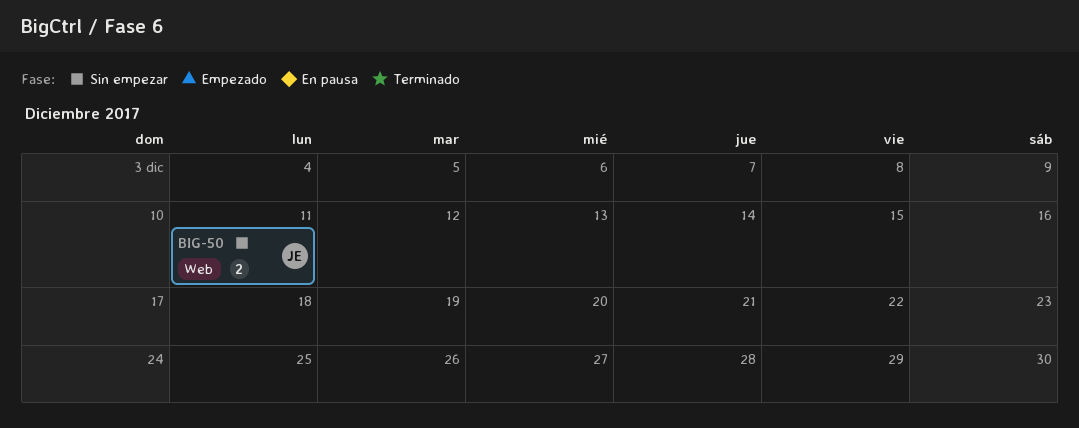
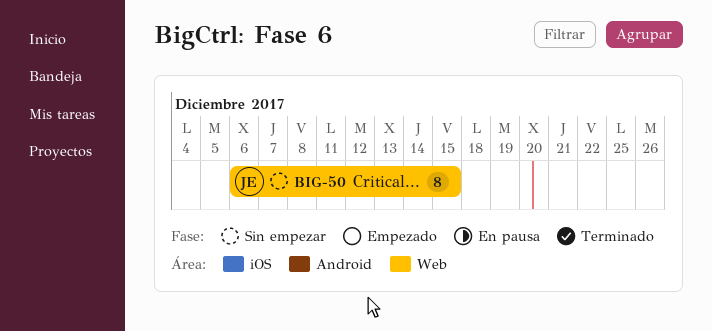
BIG-50, estimate: 2 -> 8
BIG-50, due: Dec 11 -> Dec 15

